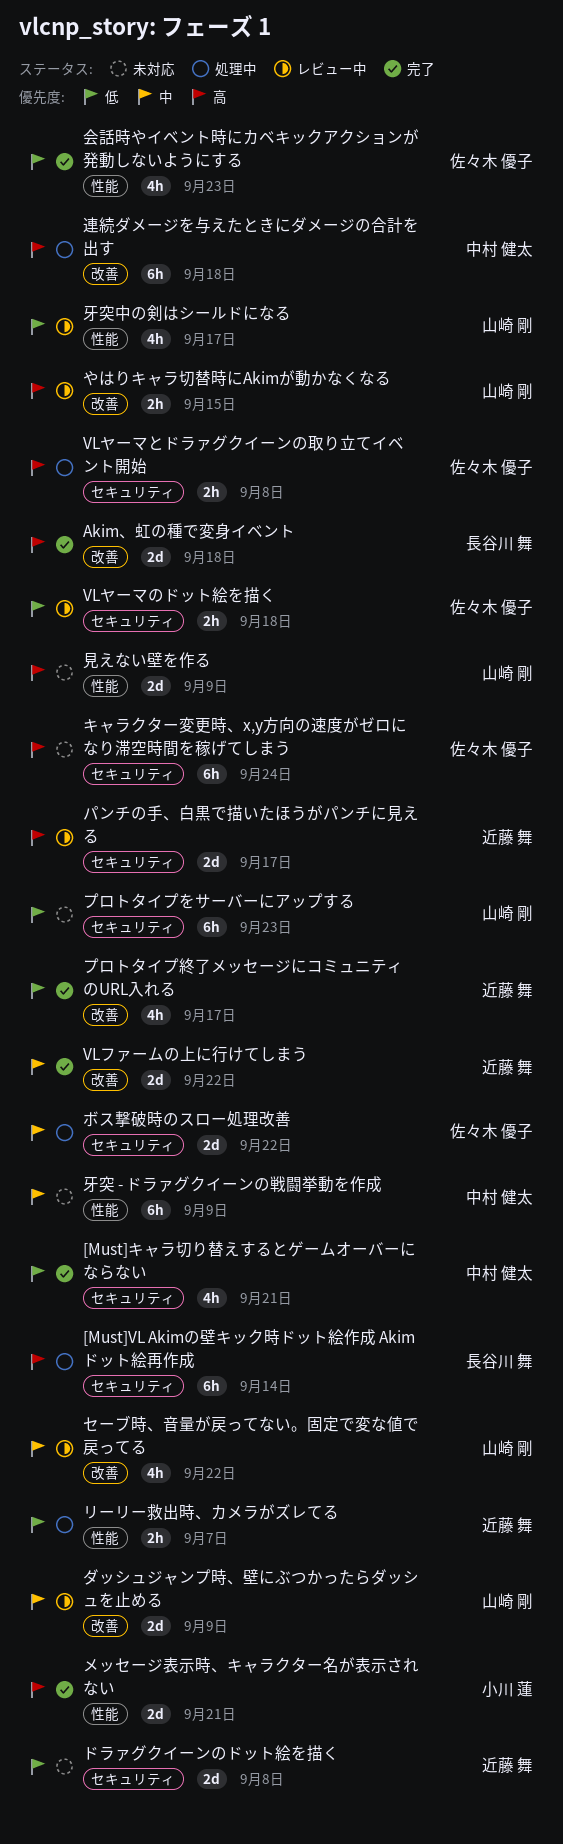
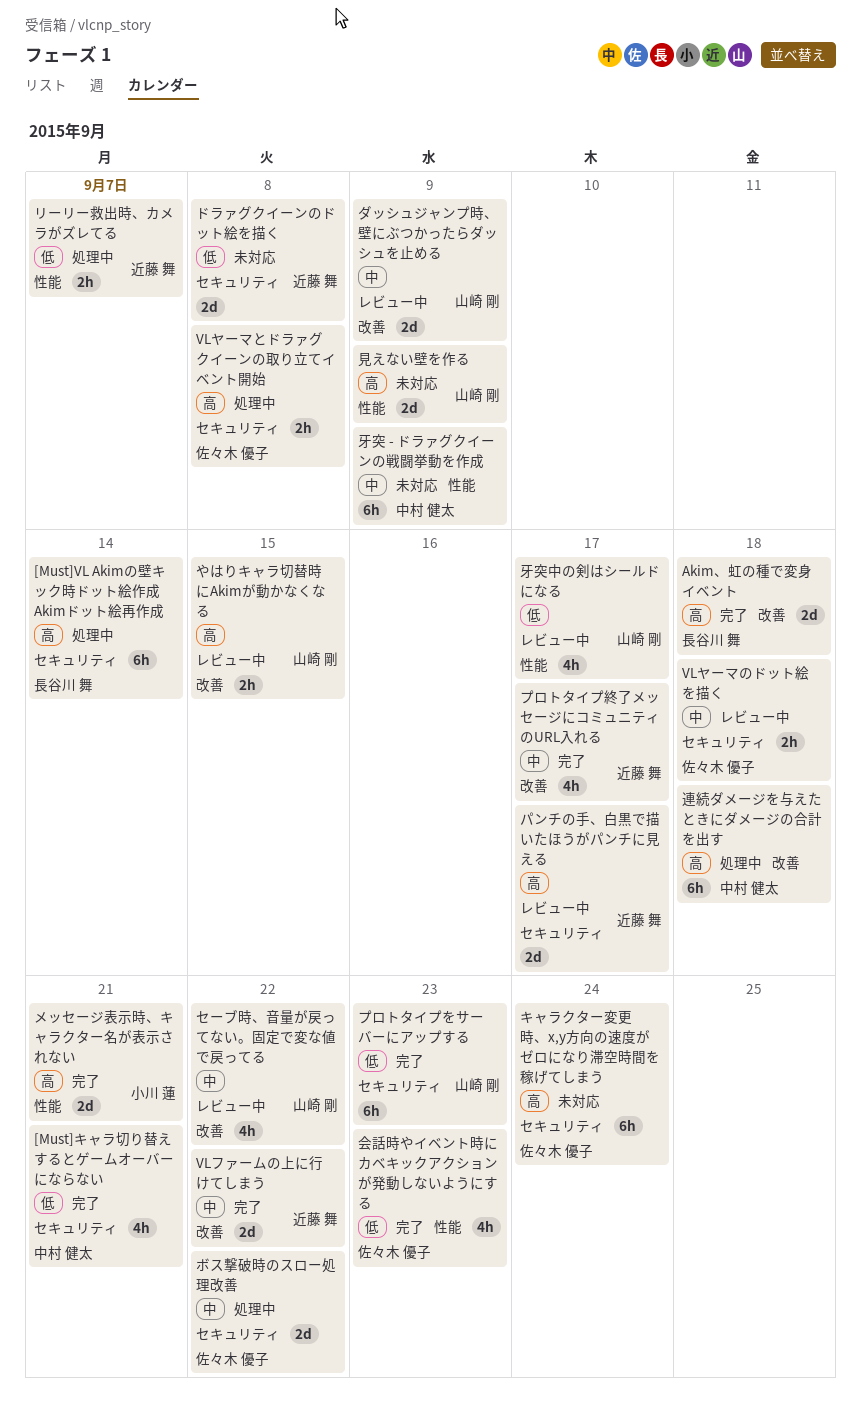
VLヤーマのドット絵を描く, priority: 低 -> 中
プロトタイプをサーバーにアップする, status: 未対応 -> 完了
プロトタイプ終了メッセージにコミュニティのURL入れる, priority: 低 -> 中

